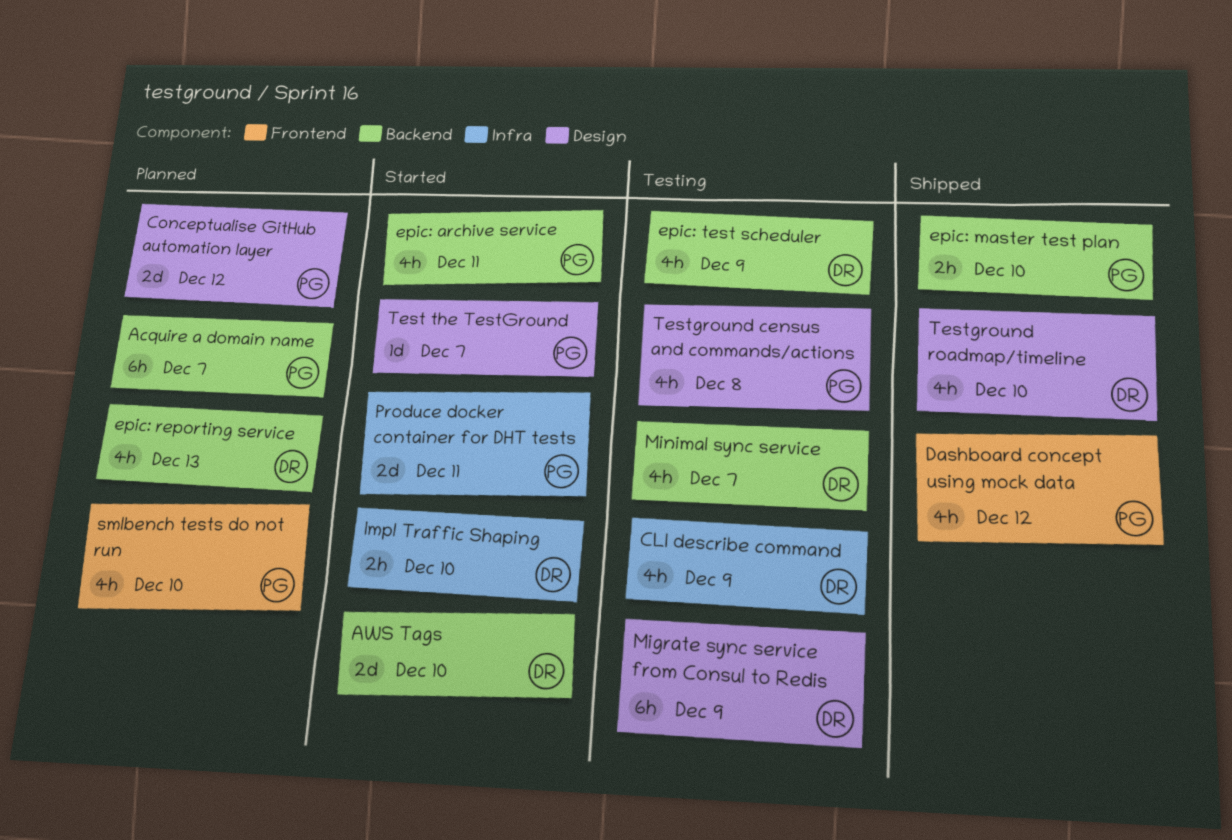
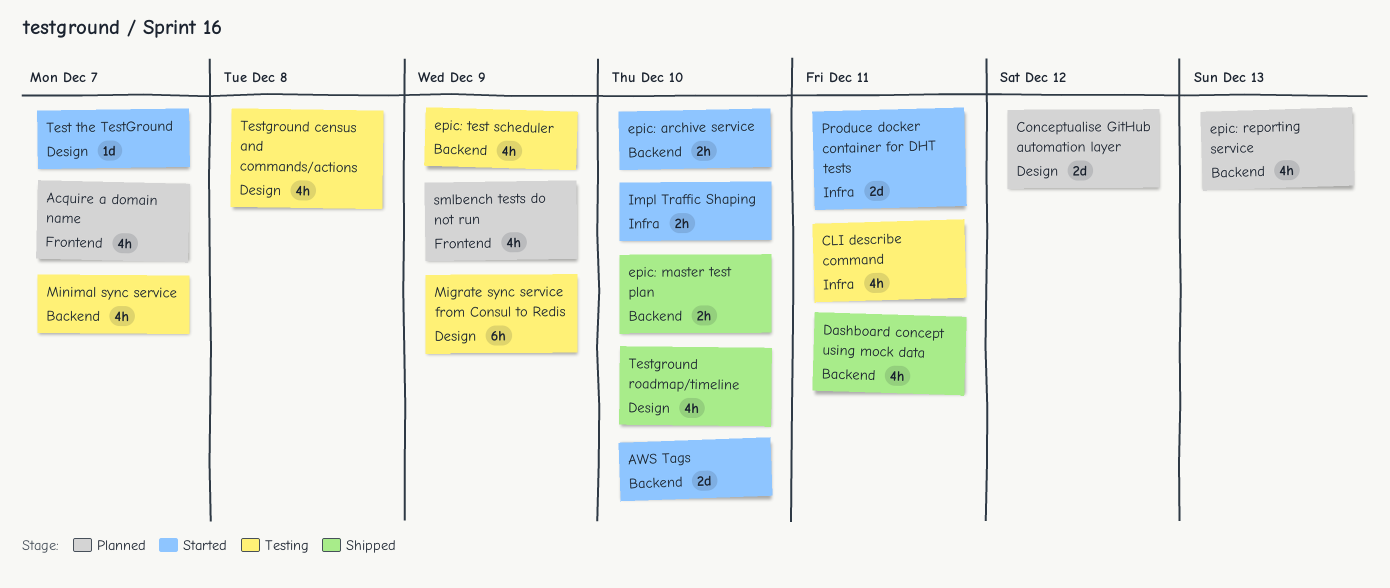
Acquire a domain name, label: Backend -> Frontend
Acquire a domain name, estimate: 6h -> 4h
CLI describe command, due: Dec 9 -> Dec 11
Dashboard concept using mock data, label: Frontend -> Backend
Dashboard concept using mock data, due: Dec 12 -> Dec 11
epic: archive service, estimate: 4h -> 2h
epic: archive service, due: Dec 11 -> Dec 10
smlbench tests do not run, due: Dec 10 -> Dec 9

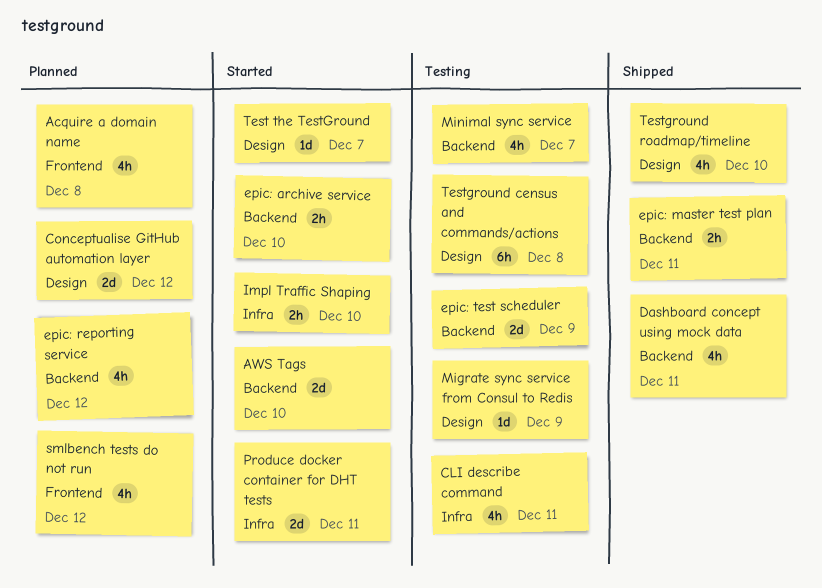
Acquire a domain name, due: Dec 7 -> Dec 8
epic: master test plan, due: Dec 10 -> Dec 11
epic: reporting service, due: Dec 13 -> Dec 12
epic: test scheduler, estimate: 4h -> 2d
Migrate sync service from Consul to Redis, estimate: 6h -> 1d
smlbench tests do not run, due: Dec 9 -> Dec 12
Testground census and commands/actions, estimate: 4h -> 6h

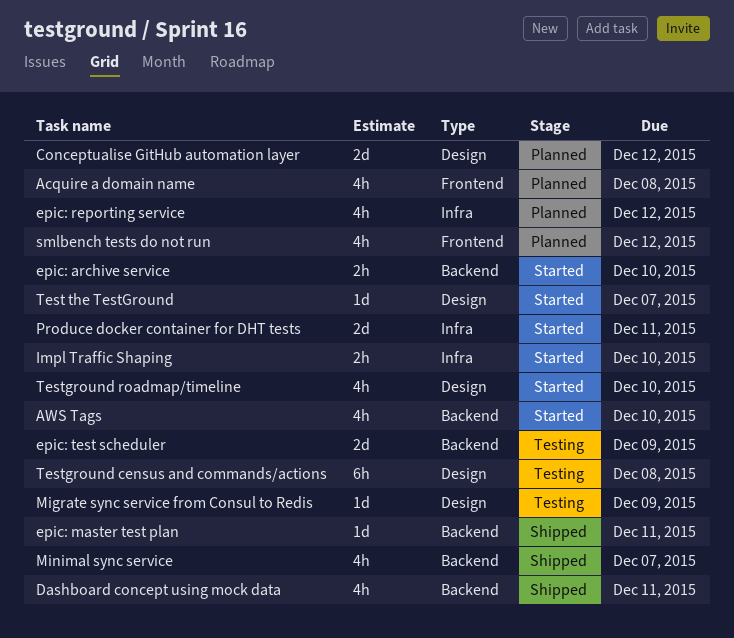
AWS Tags, estimate: 2d -> 4h
CLI describe command: present -> none
epic: master test plan, estimate: 2h -> 1d
epic: reporting service, label: Backend -> Infra
Minimal sync service, status: Testing -> Shipped
Testground roadmap/timeline, status: Shipped -> Started

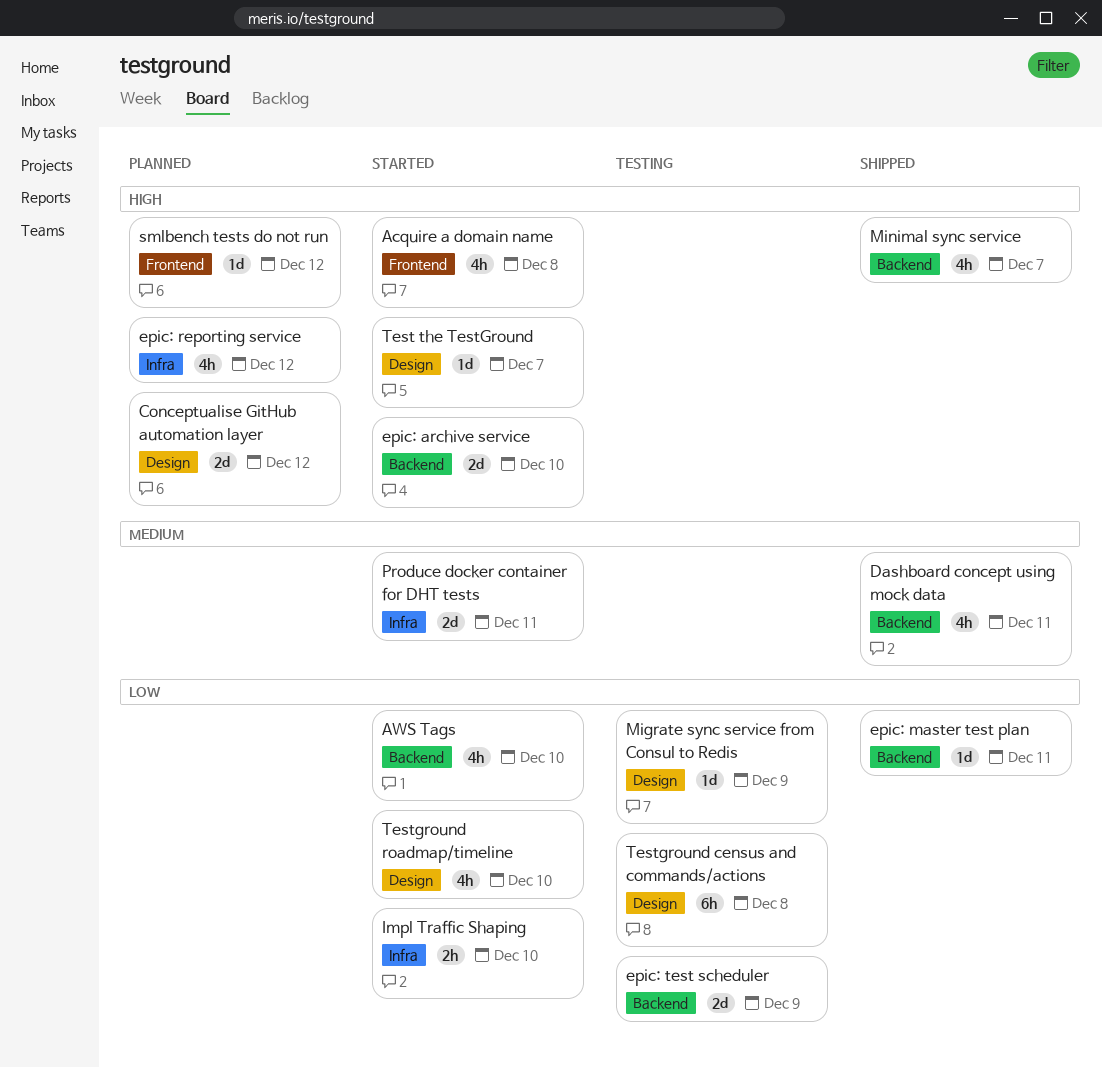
Acquire a domain name, status: Planned -> Started
epic: archive service, estimate: 2h -> 2d
smlbench tests do not run, estimate: 4h -> 1d

